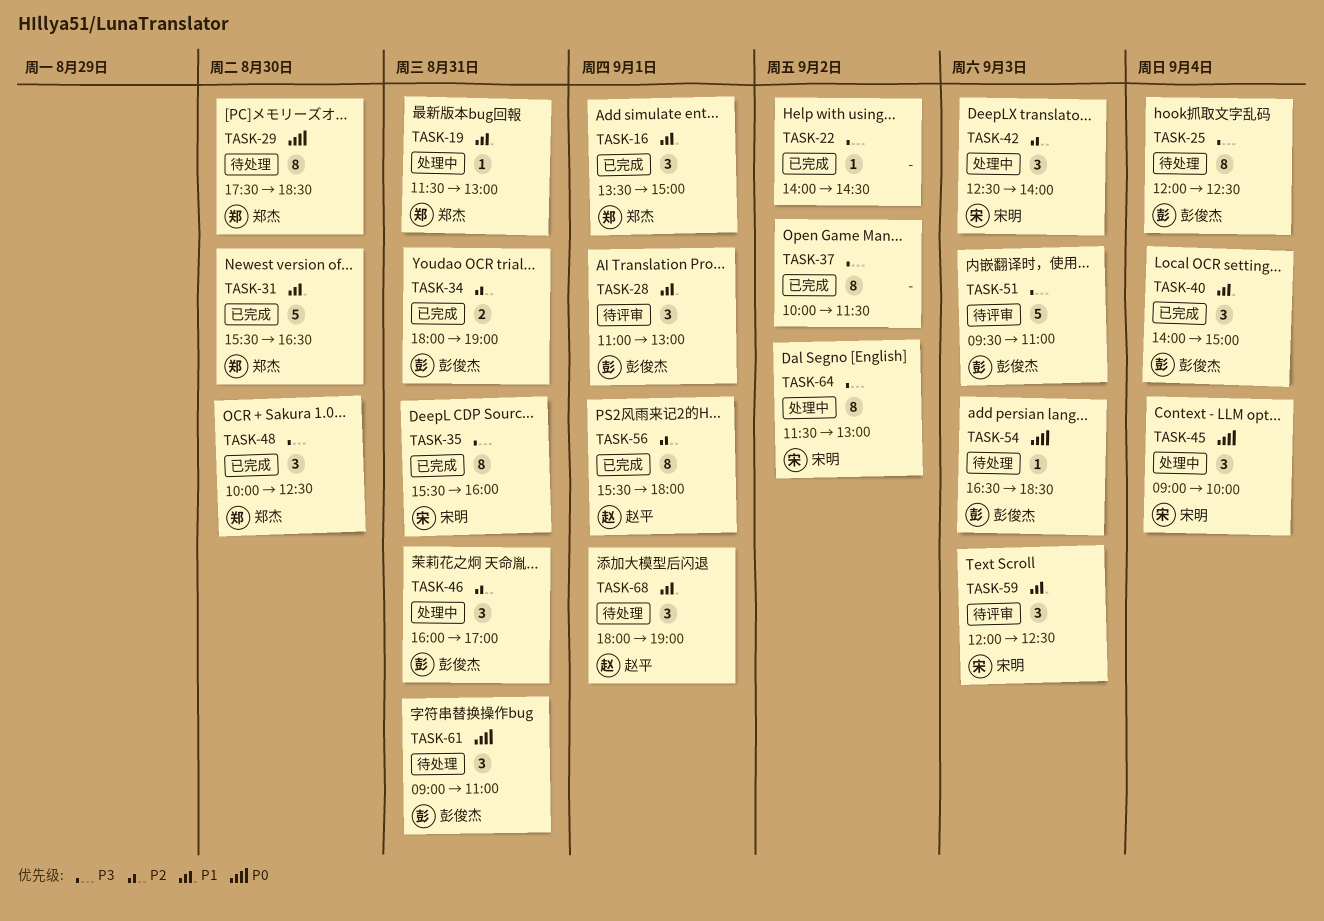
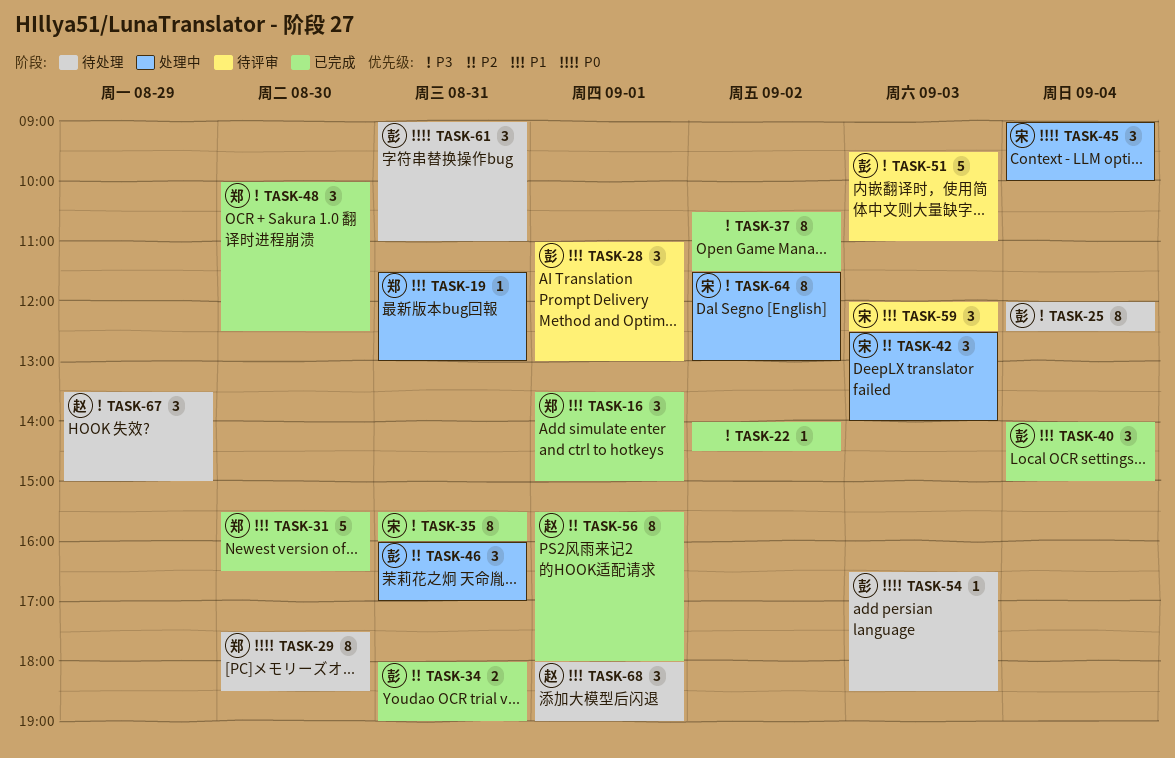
TASK-37, begins: 10:00 -> 10:30
TASK-67: none -> present

